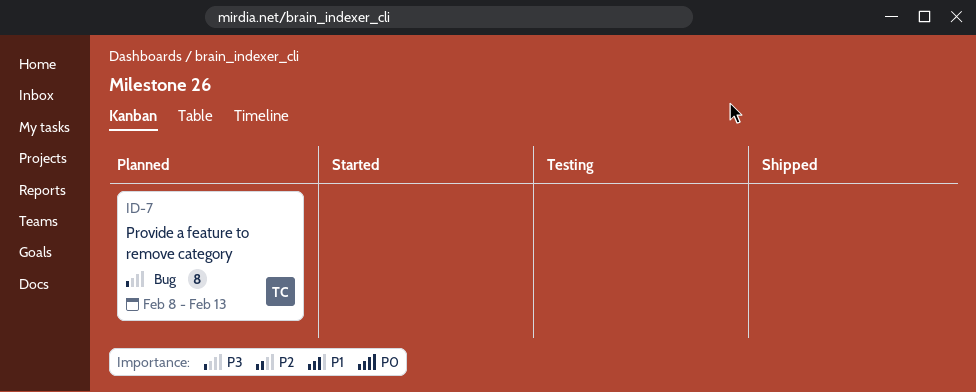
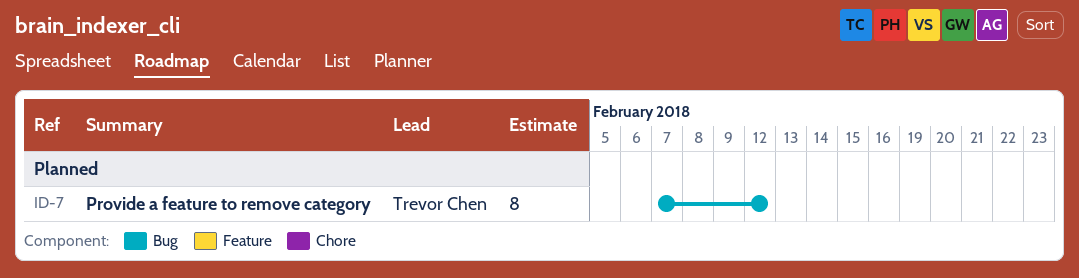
ID-7, start: Feb 8 -> Feb 7
ID-7, due: Feb 13 -> Feb 12

